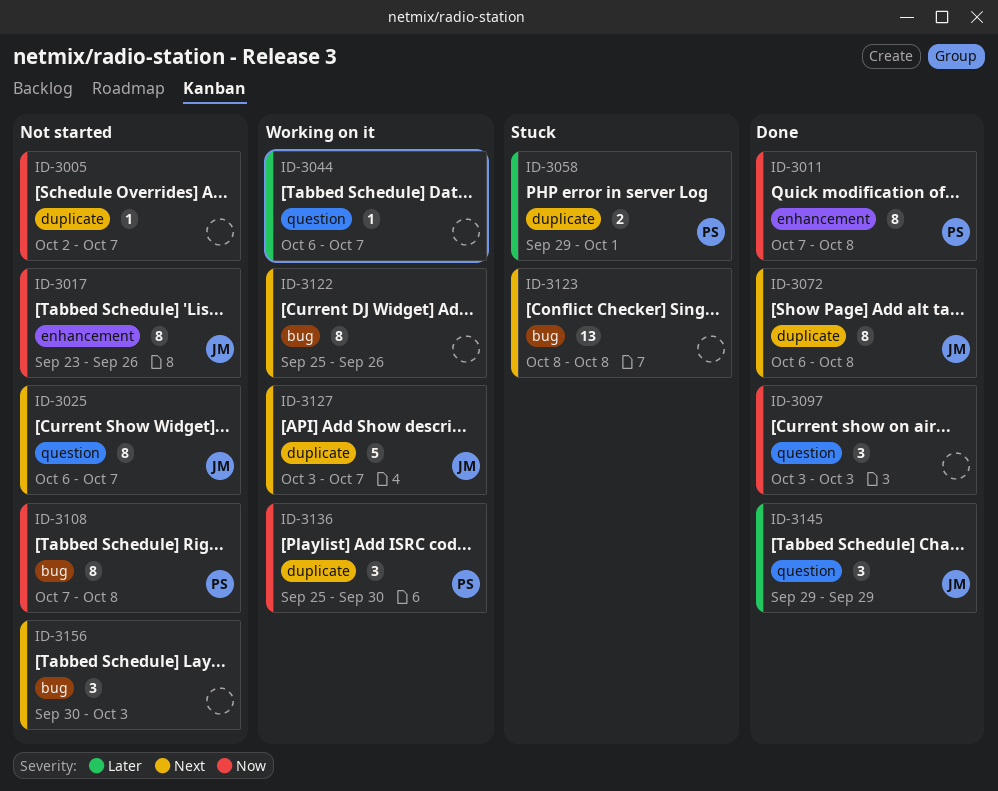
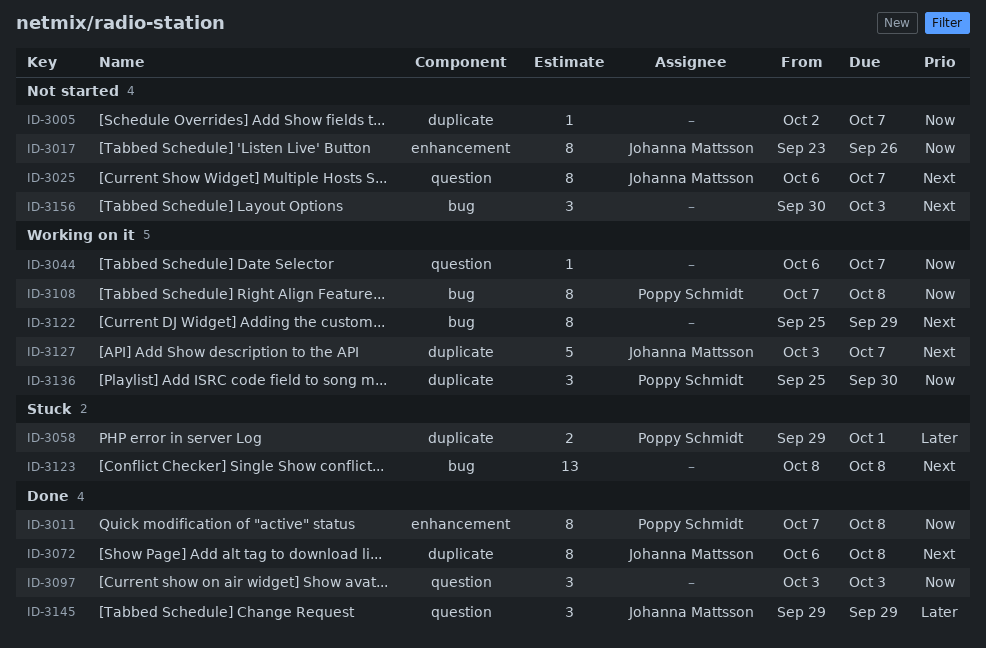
ID-3044, priority: Later -> Now
ID-3108, status: Not started -> Working on it
ID-3122, due: Sep 26 -> Sep 29

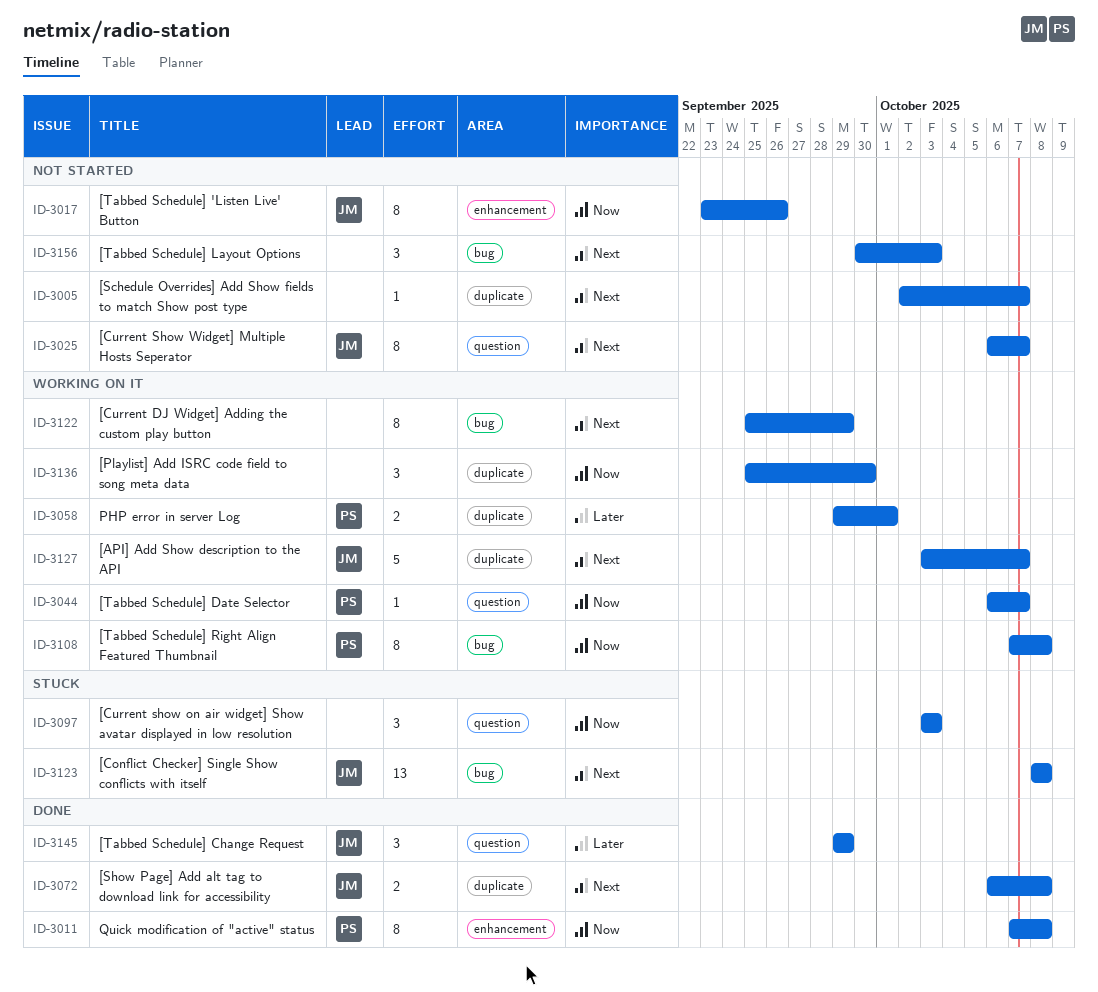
ID-3005, priority: Now -> Next
ID-3044, owner: none -> Poppy Schmidt
ID-3058, status: Stuck -> Working on it
ID-3072, estimate: 8 -> 2
ID-3097, status: Done -> Stuck
ID-3123, owner: none -> Johanna Mattsson
ID-3136, owner: Poppy Schmidt -> none

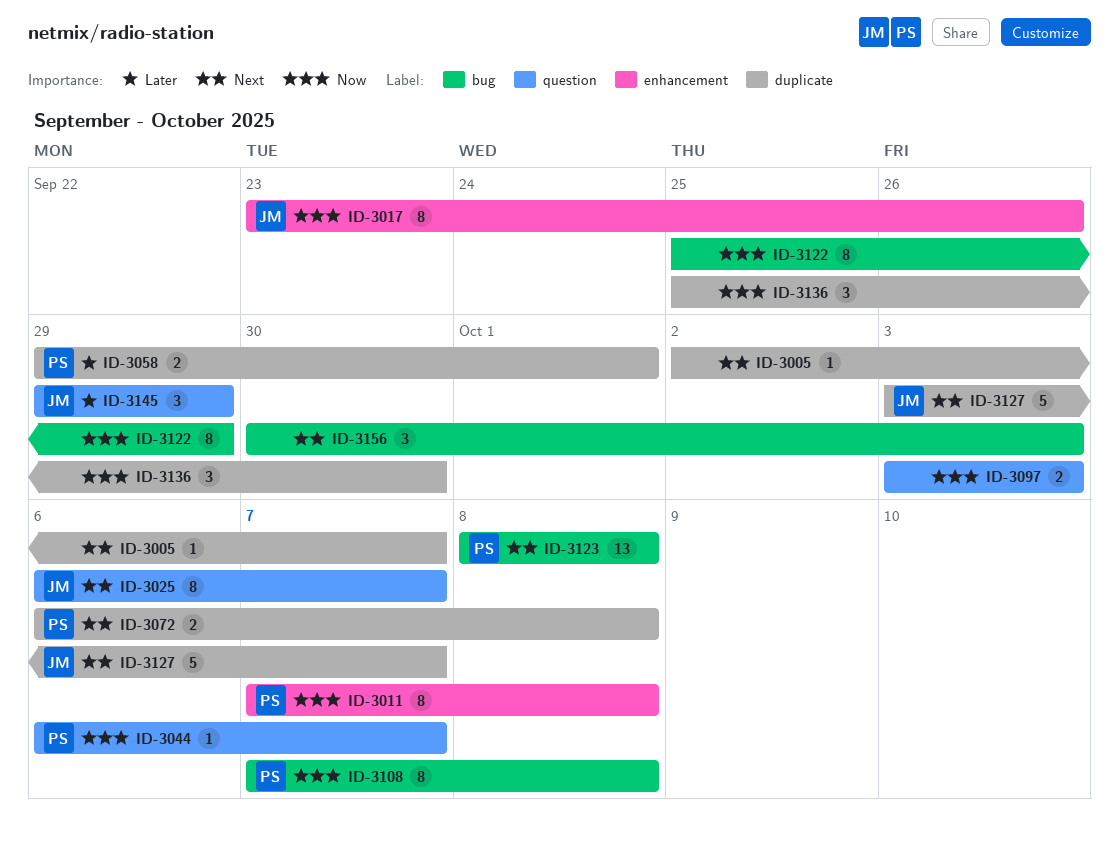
ID-3072, owner: JM -> PS
ID-3097, estimate: 3 -> 2
ID-3122, priority: Next -> Now
ID-3123, owner: JM -> PS

